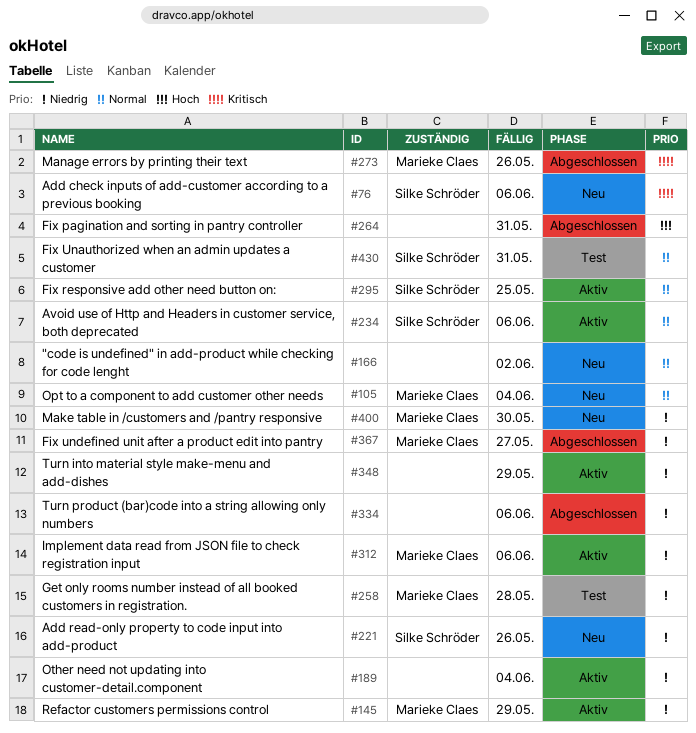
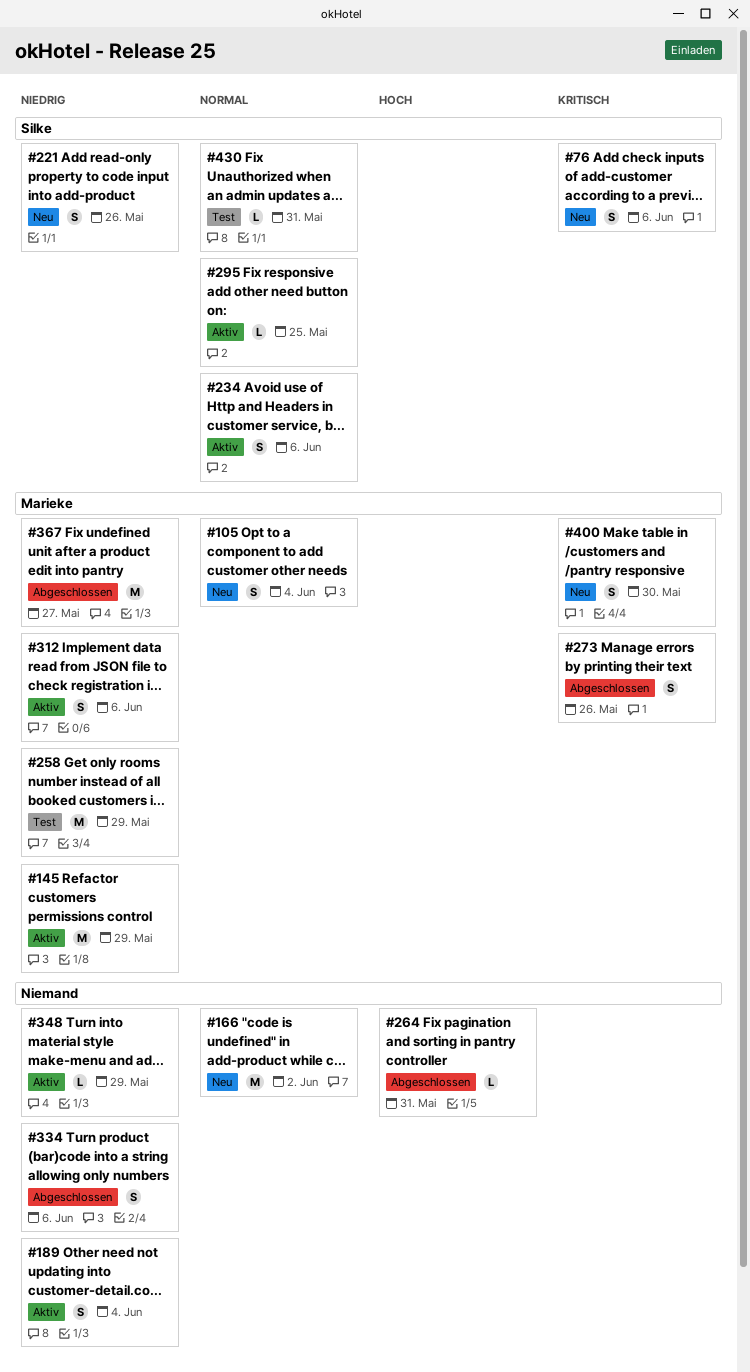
#258, due: May 28 -> May 29
#400, priority: Niedrig -> Kritisch

